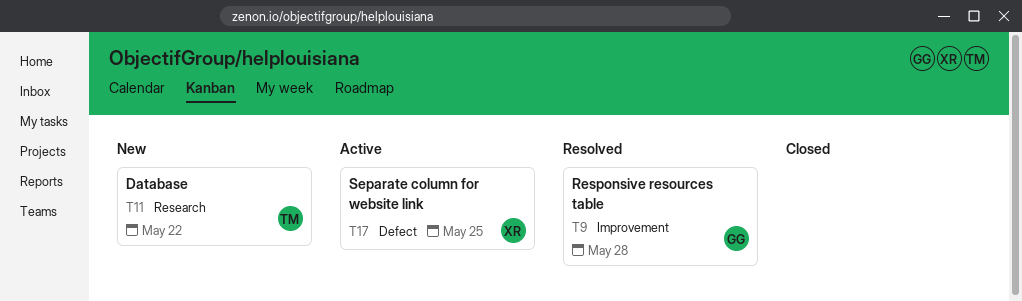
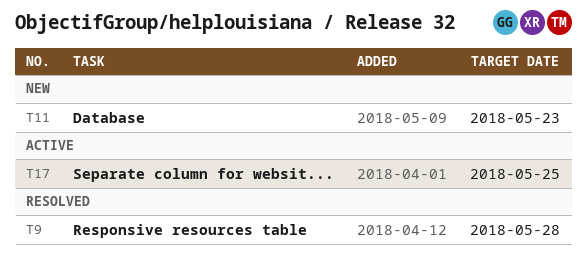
T11, due: May 22 -> May 23

